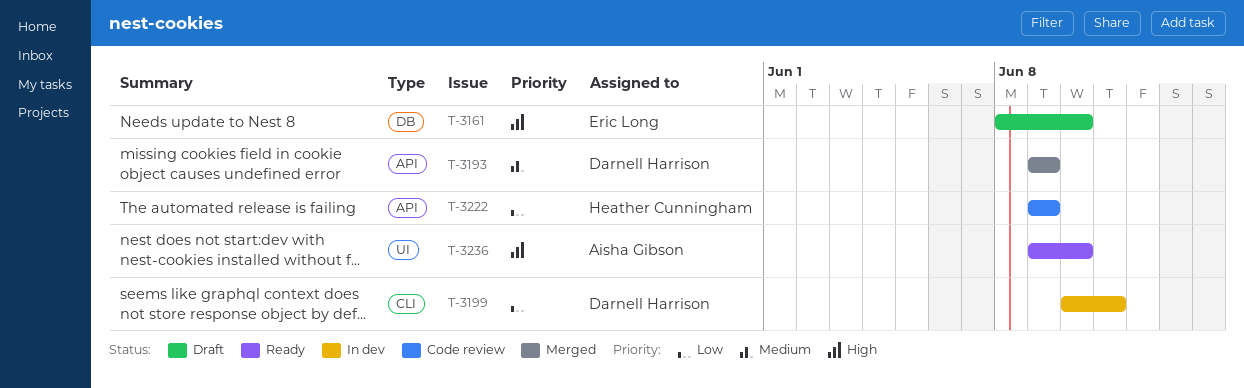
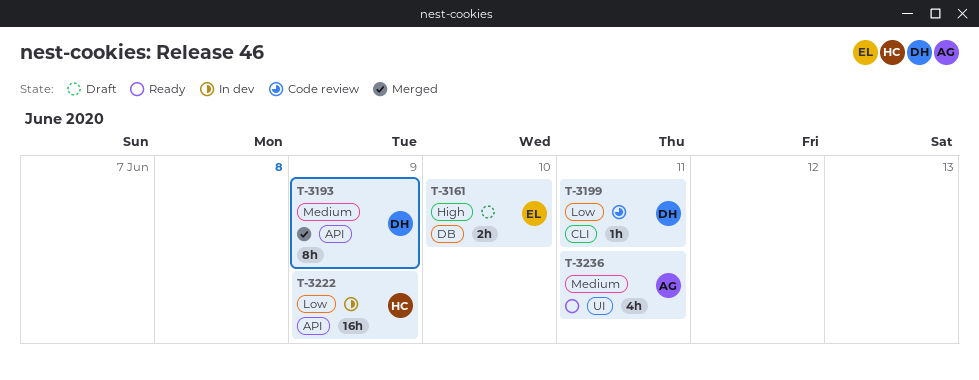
T-3199, status: In dev -> Code review
T-3222, status: Code review -> In dev
T-3236, priority: High -> Medium
T-3236, due: Jun 10 -> Jun 11

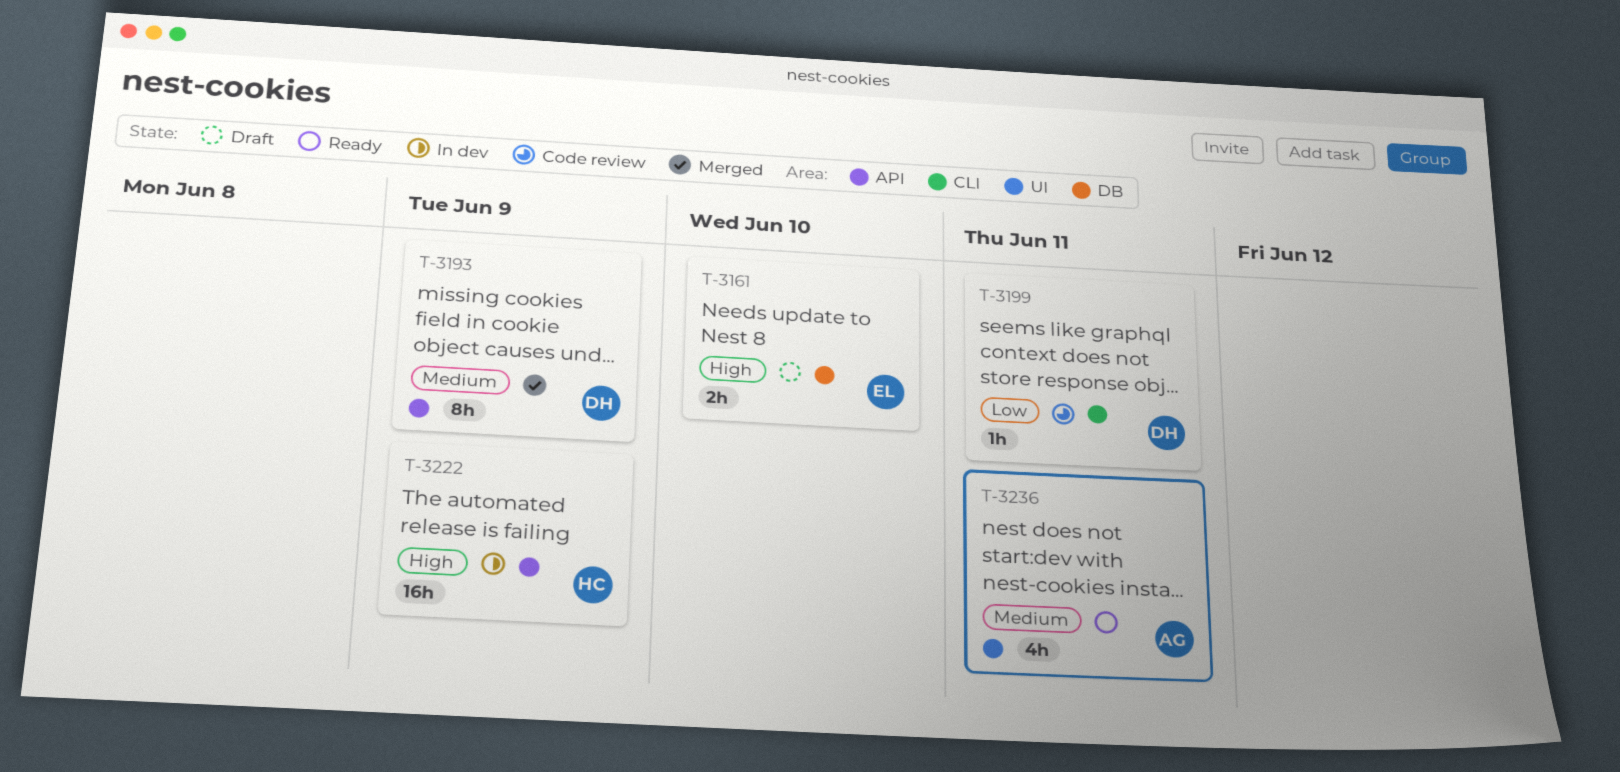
T-3222, priority: Low -> High

